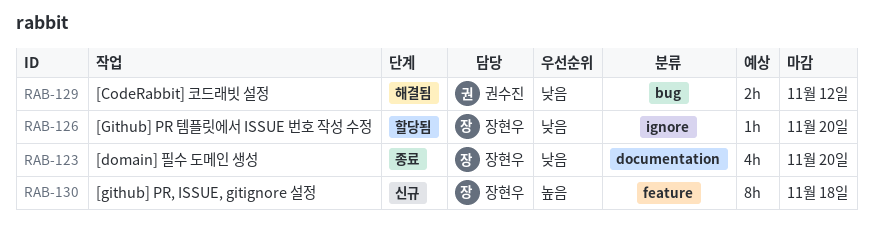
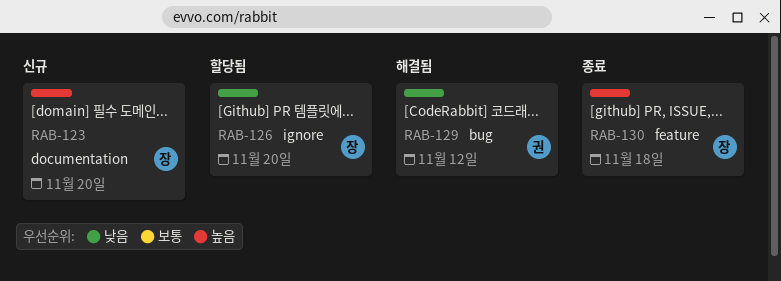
RAB-123, status: 종료 -> 신규
RAB-123, priority: 낮음 -> 높음
RAB-130, status: 신규 -> 종료

